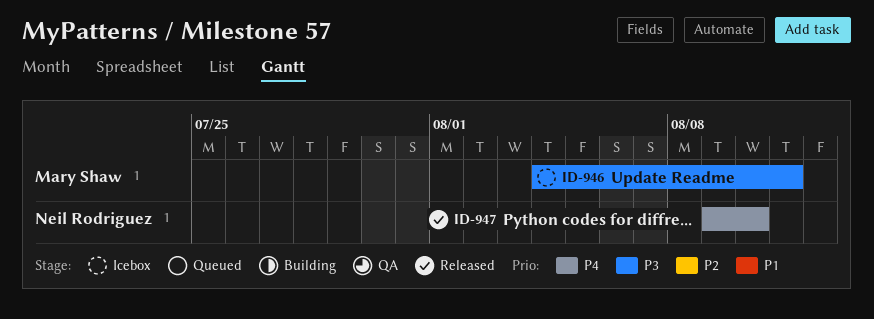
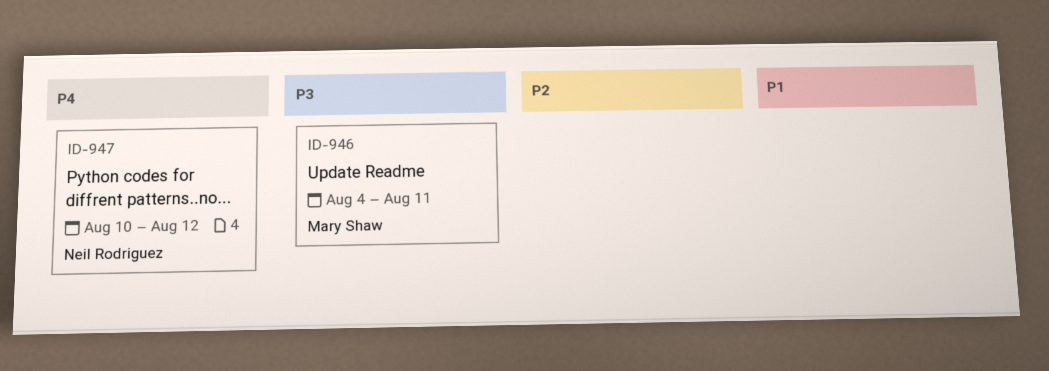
ID-947, start: Aug 9 -> Aug 10
ID-947, due: Aug 10 -> Aug 12

